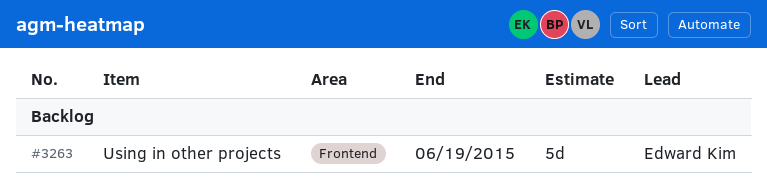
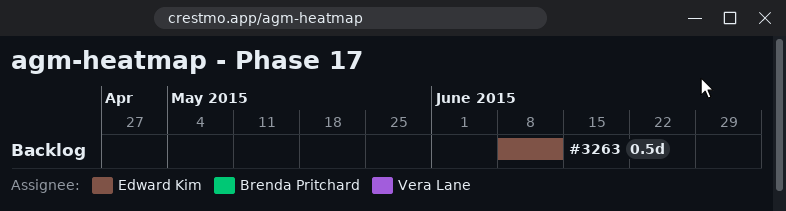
#3263, estimate: 5d -> 0.5d
#3263, due: Jun 19 -> Jun 12

